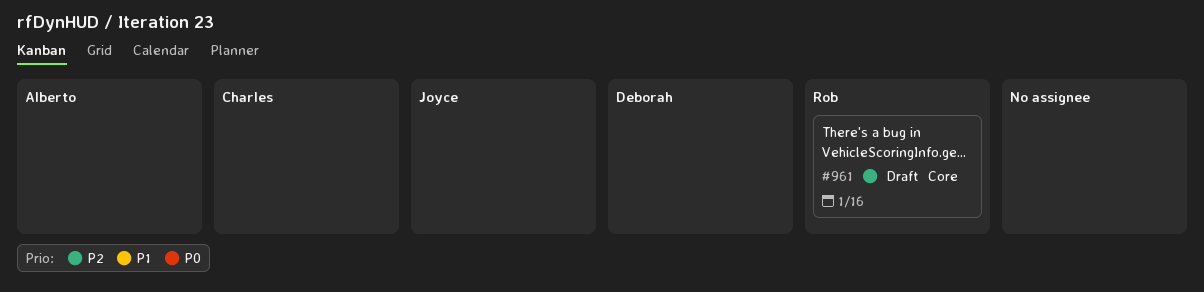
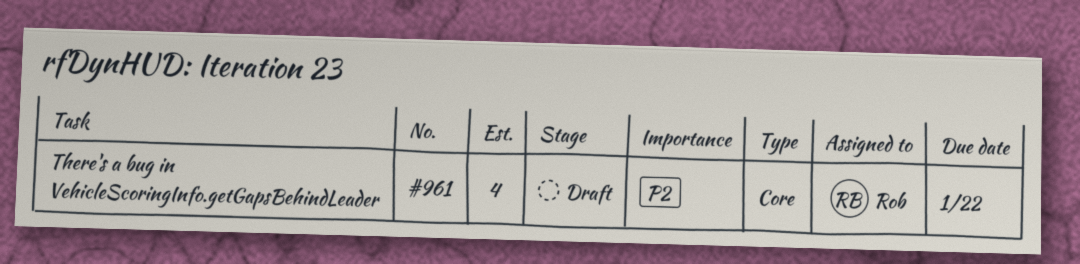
#961, due: Jan 16 -> Jan 22

